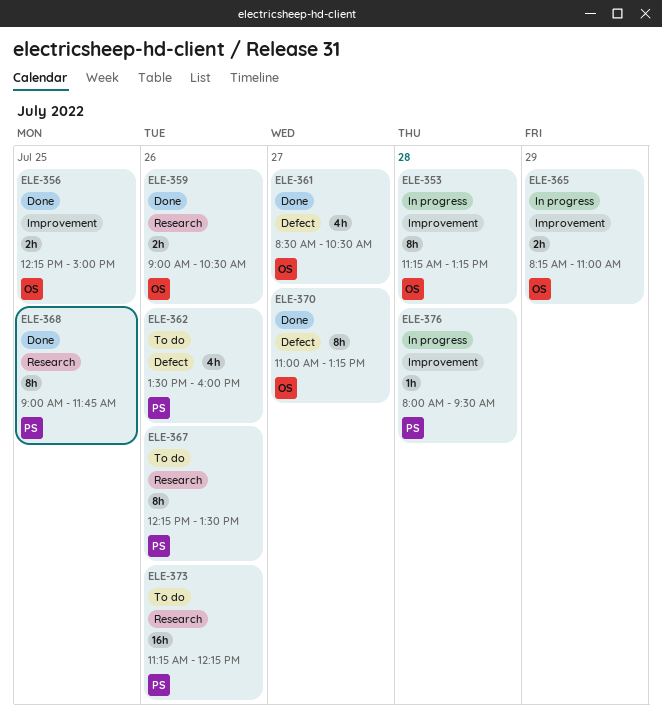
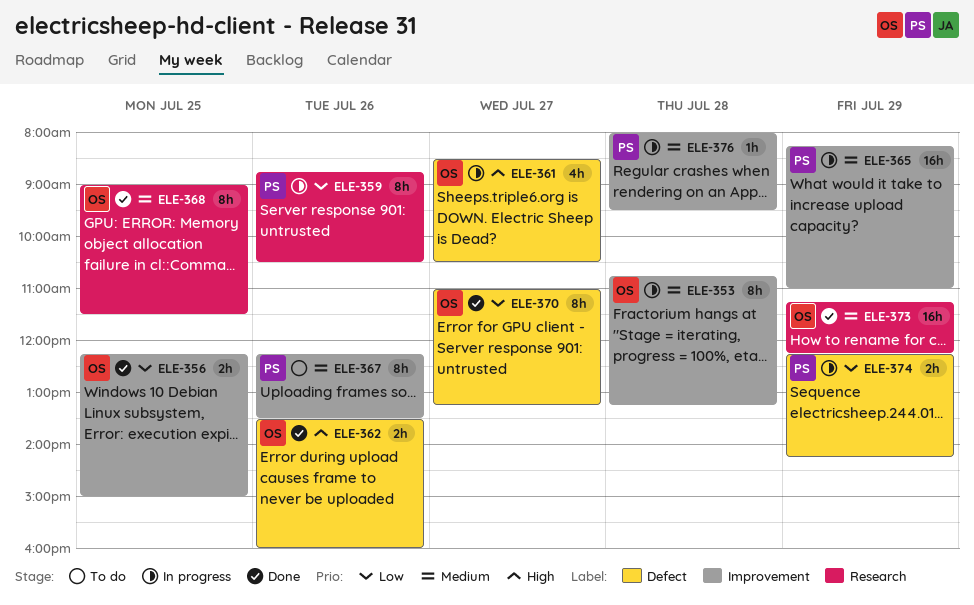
ELE-353, begins: 11:15 -> 10:45
ELE-359, status: Done -> In progress
ELE-359, owner: OS -> PS
ELE-359, estimate: 2h -> 8h
ELE-359, begins: 09:00 -> 08:45
ELE-361, status: Done -> In progress
ELE-362, status: To do -> Done
ELE-362, owner: PS -> OS
ELE-362, estimate: 4h -> 2h
ELE-365, owner: OS -> PS
ELE-365, estimate: 2h -> 16h
ELE-367, label: Research -> Improvement
ELE-368, owner: PS -> OS
ELE-368, ends: 11:45 -> 11:30
ELE-373, status: To do -> Done
ELE-373, owner: PS -> OS
ELE-373, day: Jul 26 -> Jul 29
ELE-374: none -> present

